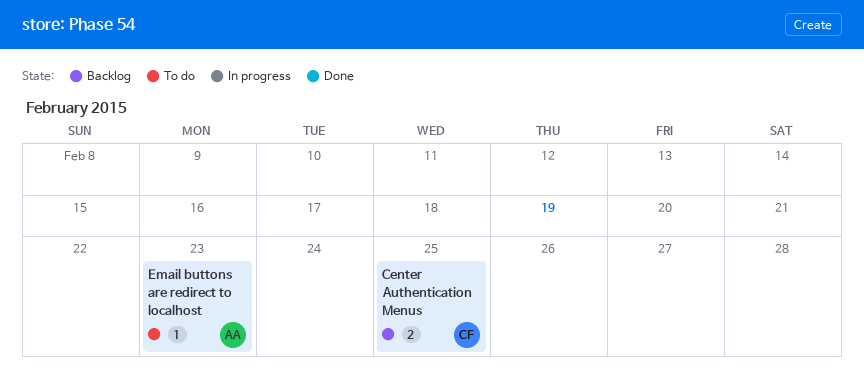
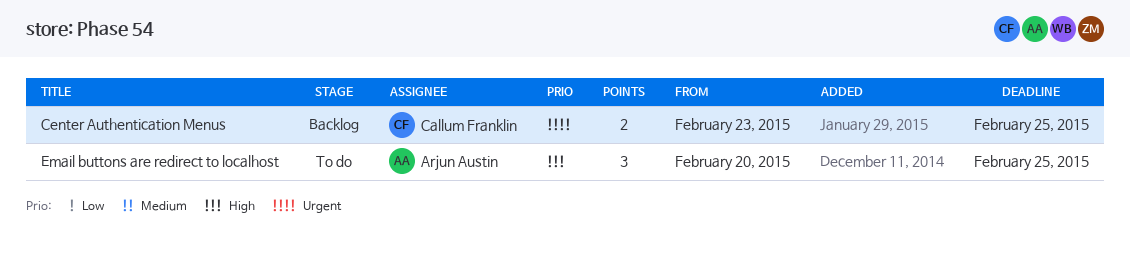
Email buttons are redirect to localhost, estimate: 1 -> 3
Email buttons are redirect to localhost, due: Feb 23 -> Feb 25

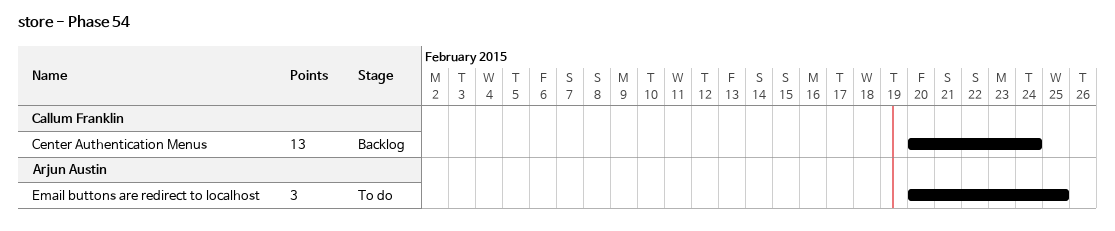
Center Authentication Menus, estimate: 2 -> 13
Center Authentication Menus, start: Feb 23 -> Feb 20
Center Authentication Menus, due: Feb 25 -> Feb 24

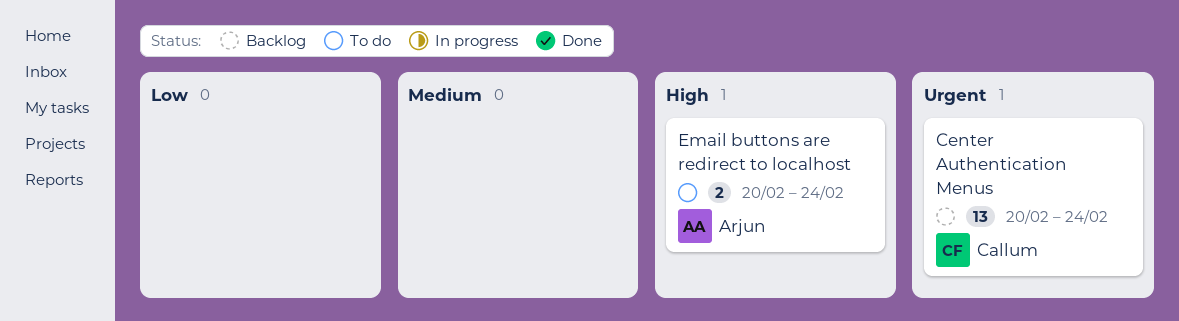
Email buttons are redirect to localhost, estimate: 3 -> 2
Email buttons are redirect to localhost, due: Feb 25 -> Feb 24

